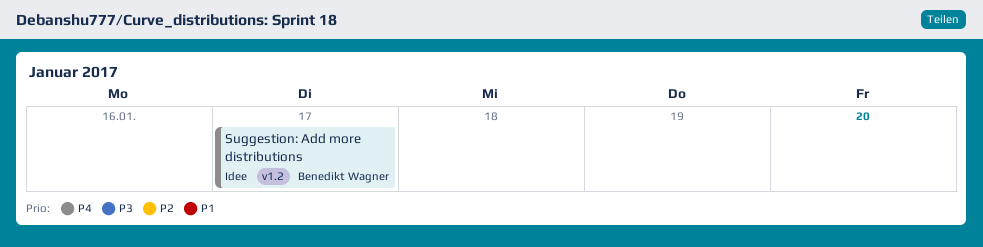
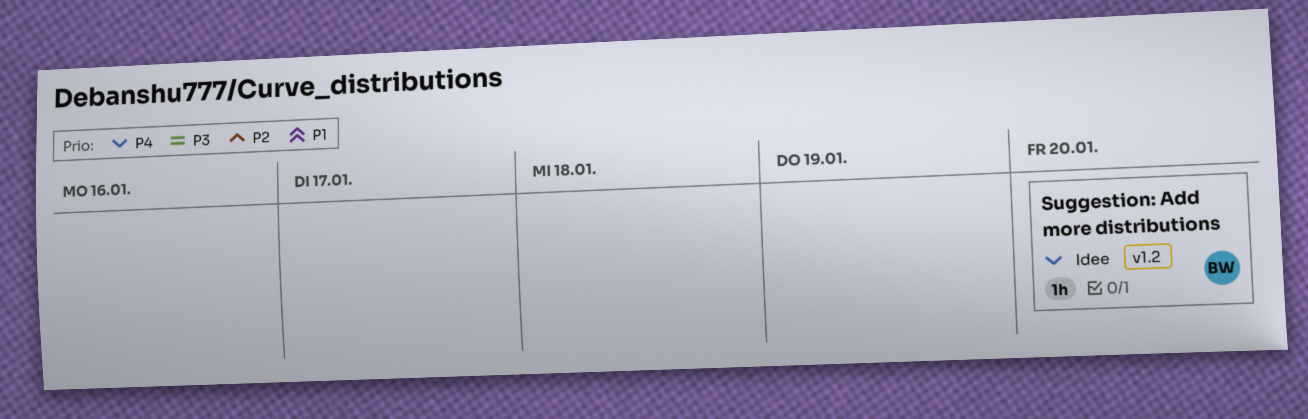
Suggestion: Add more distributions, due: Jan 17 -> Jan 20

